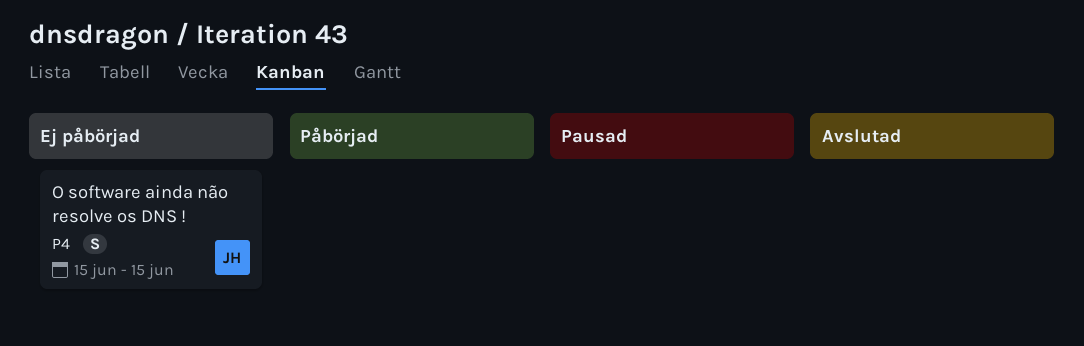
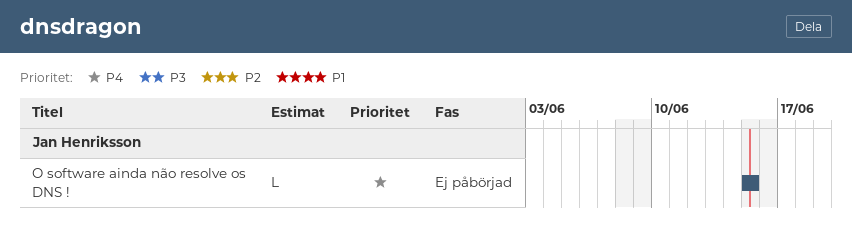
O software ainda não resolve os DNS !, estimate: S -> L

